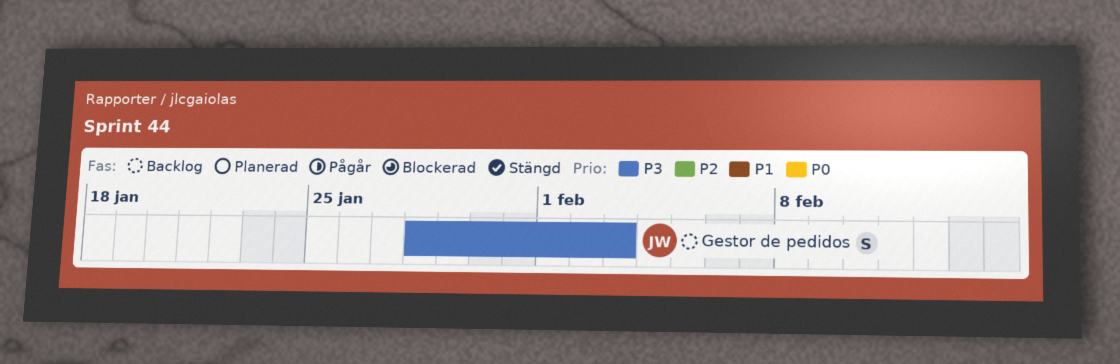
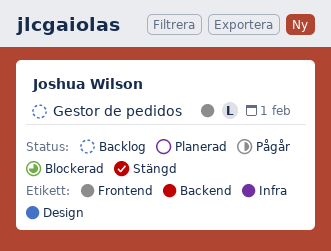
Gestor de pedidos, estimate: S -> L
Gestor de pedidos, due: Feb 3 -> Feb 1

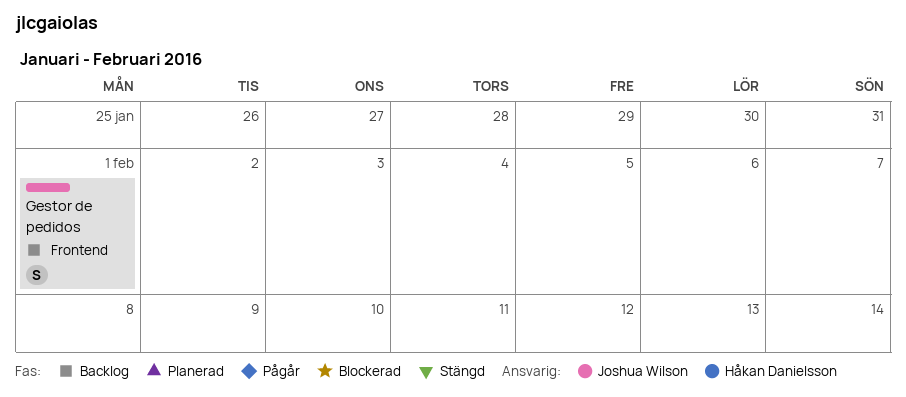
Gestor de pedidos, estimate: L -> S

